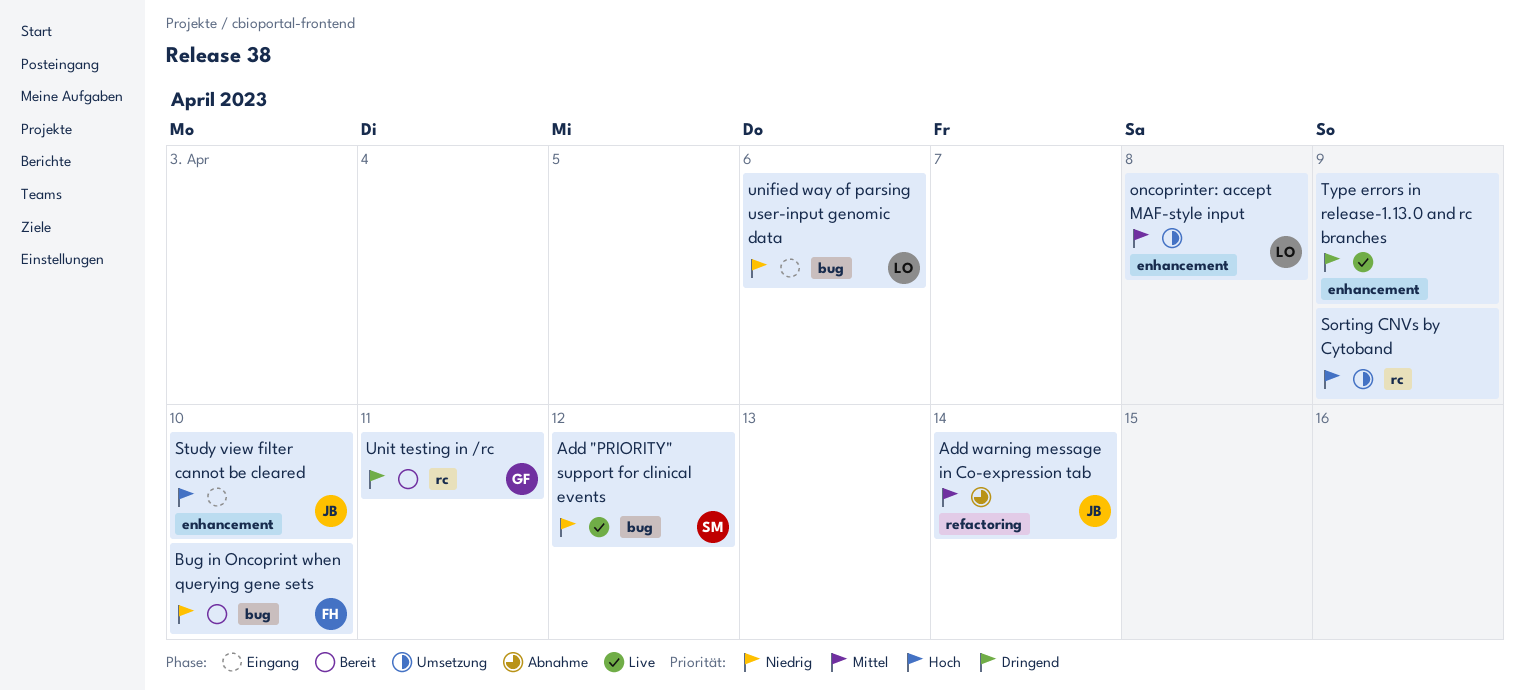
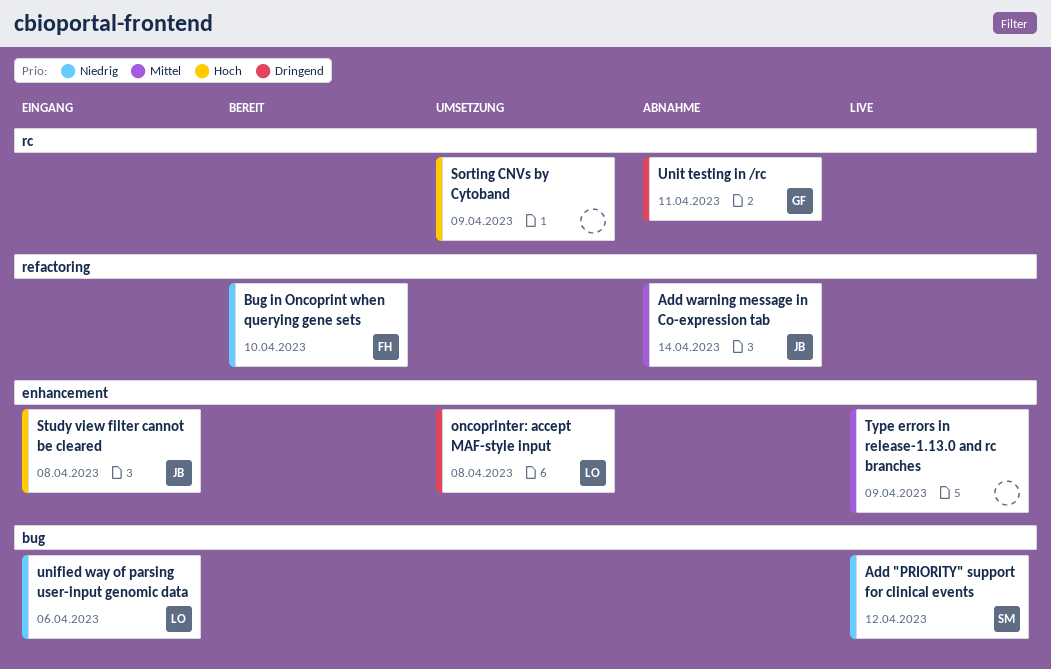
Bug in Oncoprint when querying gene sets, label: bug -> refactoring
oncoprinter: accept MAF-style input, priority: Mittel -> Dringend
Study view filter cannot be cleared, due: Apr 10 -> Apr 8
Type errors in release-1.13.0 and rc branches, priority: Dringend -> Mittel
Unit testing in /rc, status: Bereit -> Abnahme

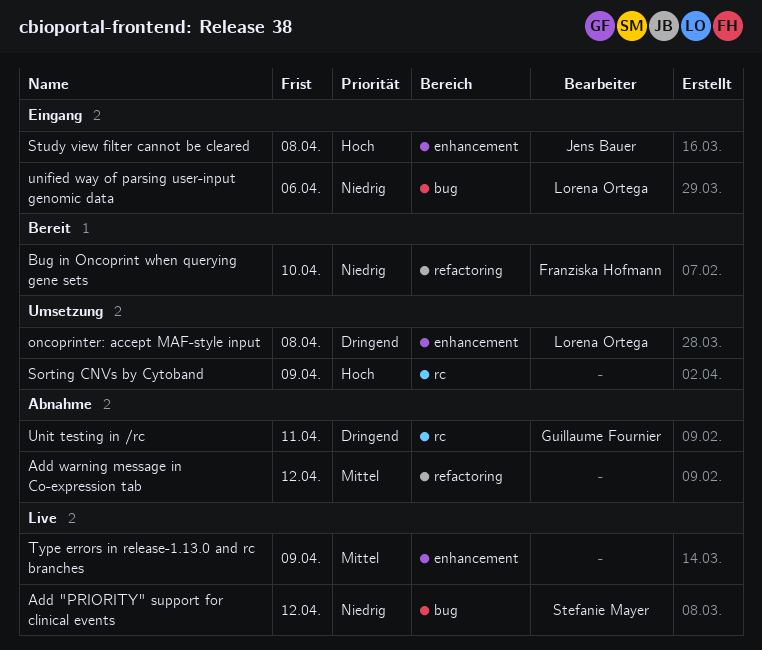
Add warning message in Co-expression tab, owner: Jens Bauer -> none
Add warning message in Co-expression tab, due: Apr 14 -> Apr 12

